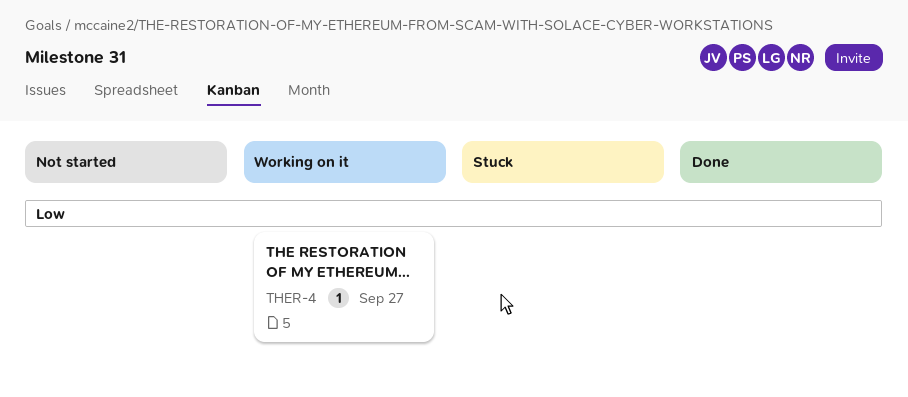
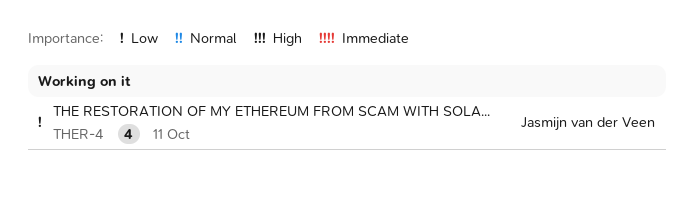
THER-4, estimate: 1 -> 4
THER-4, due: Sep 27 -> Oct 11

